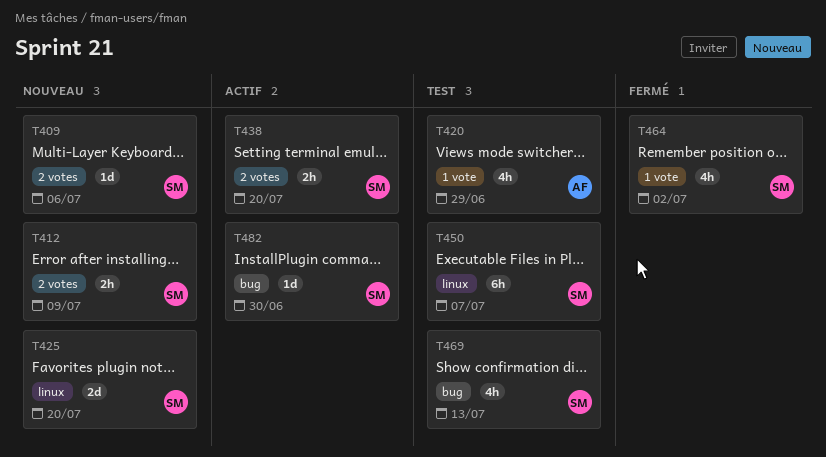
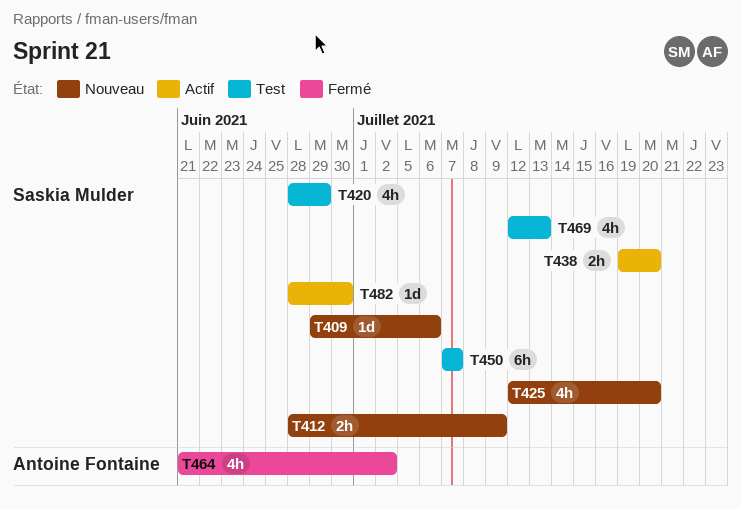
T420, owner: Antoine Fontaine -> Saskia Mulder
T425, estimate: 2d -> 4h
T464, owner: Saskia Mulder -> Antoine Fontaine

